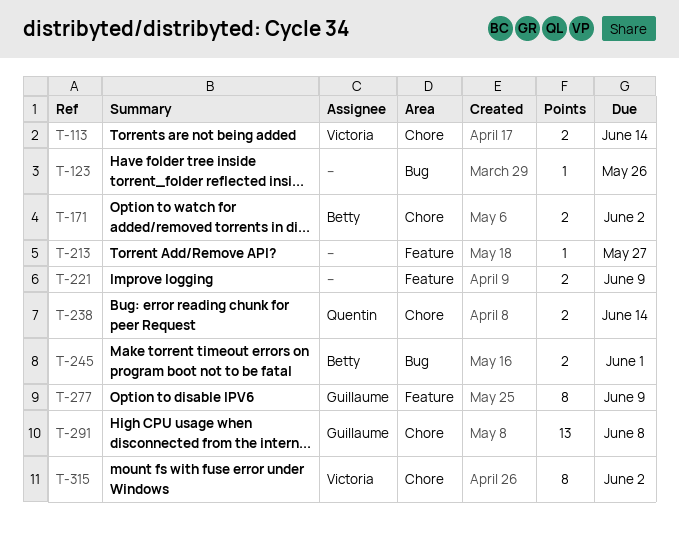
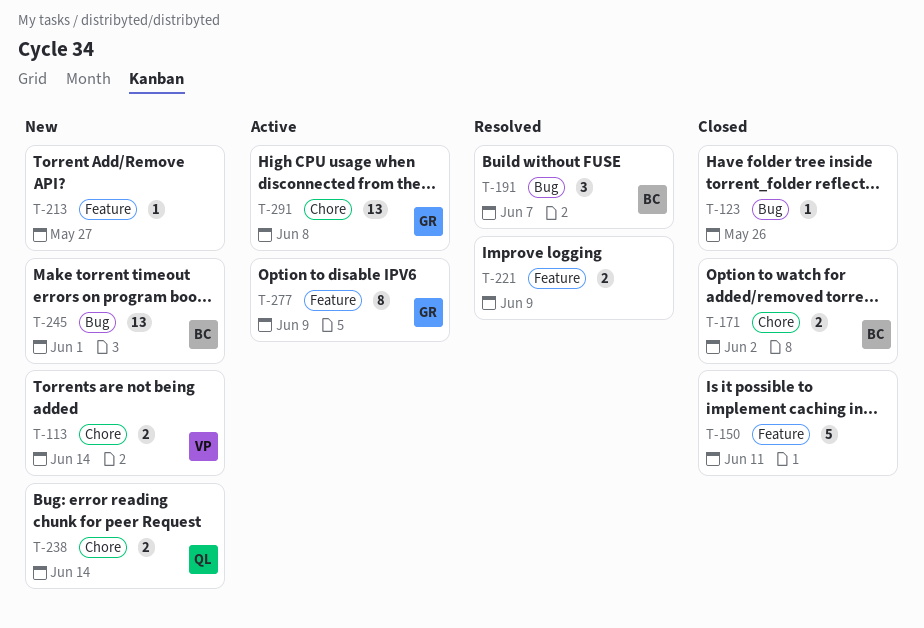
T-150: none -> present
T-191: none -> present
T-245, estimate: 2 -> 13
T-315: present -> none

